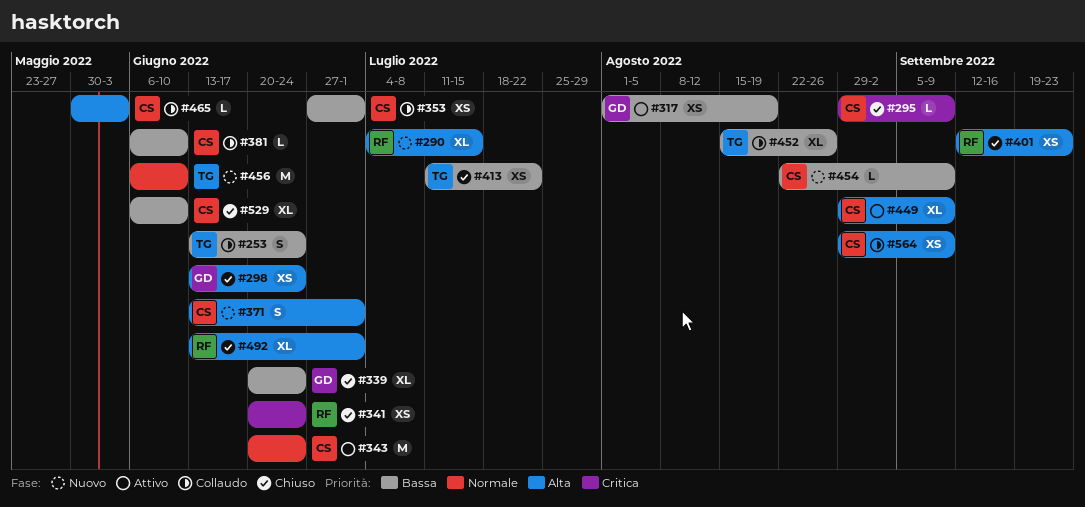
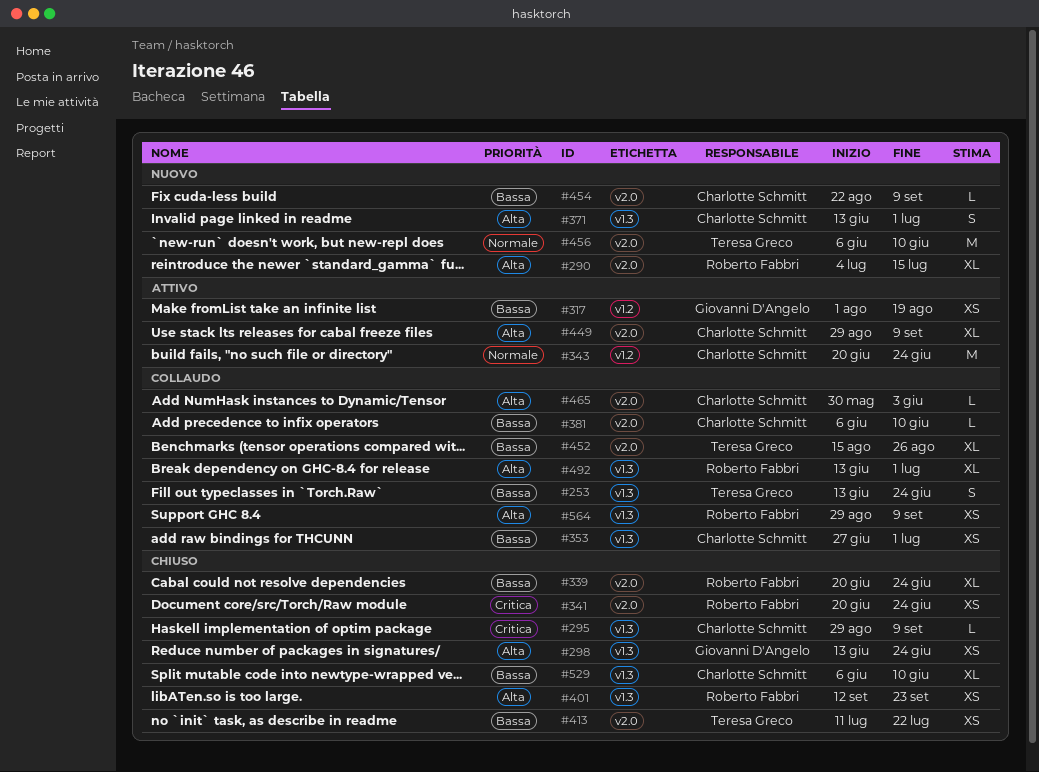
#339, owner: Giovanni D'Angelo -> Roberto Fabbri
#492, status: Chiuso -> Collaudo
#564, owner: Charlotte Schmitt -> Roberto Fabbri

